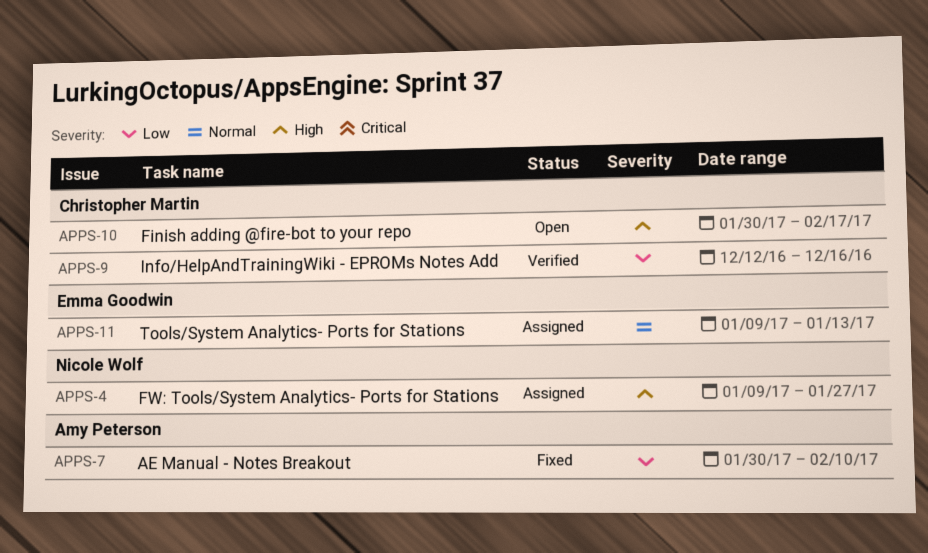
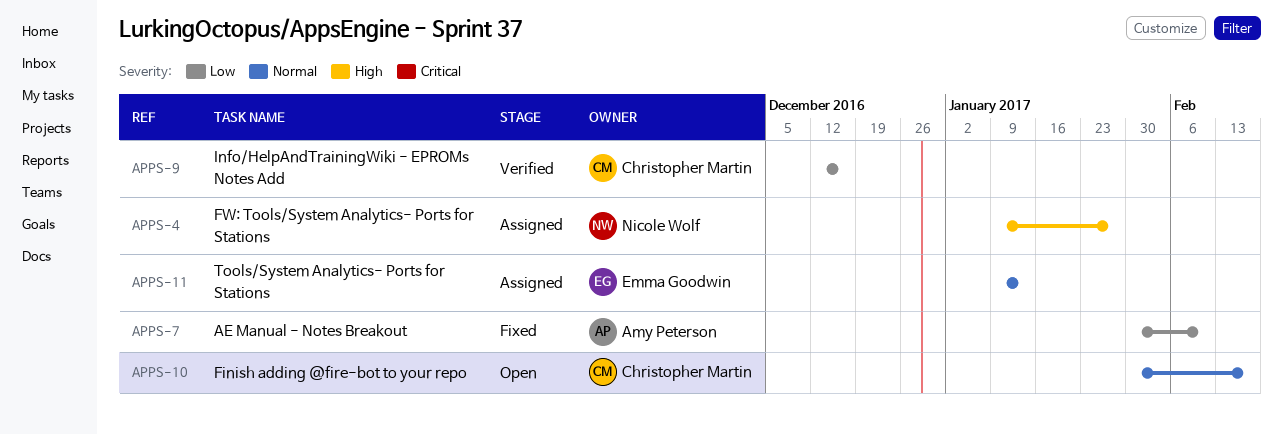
APPS-10, priority: High -> Normal

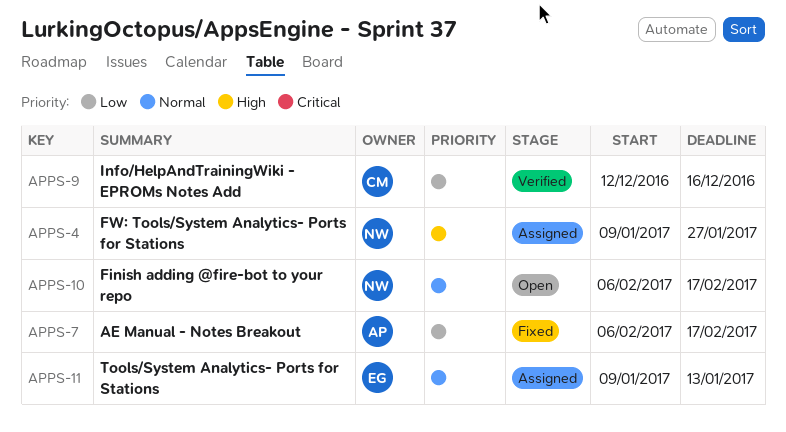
APPS-7, start: Jan 30 -> Feb 6
APPS-7, due: Feb 10 -> Feb 17
APPS-10, owner: Christopher Martin -> Nicole Wolf
APPS-10, start: Jan 30 -> Feb 6

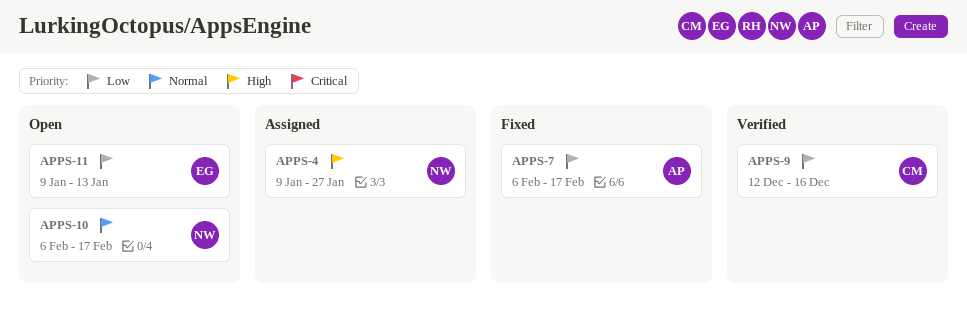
APPS-11, status: Assigned -> Open
APPS-11, priority: Normal -> Low

